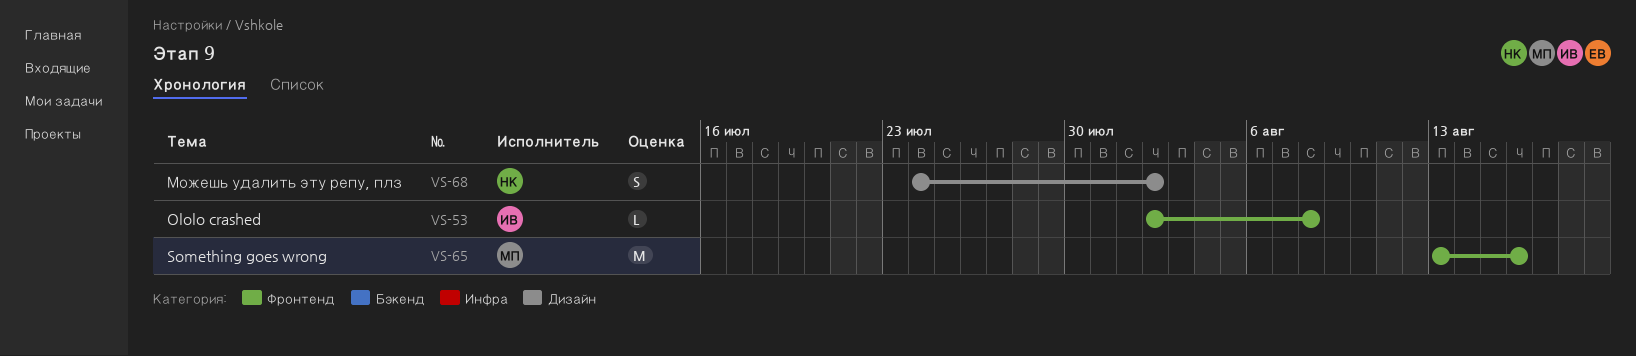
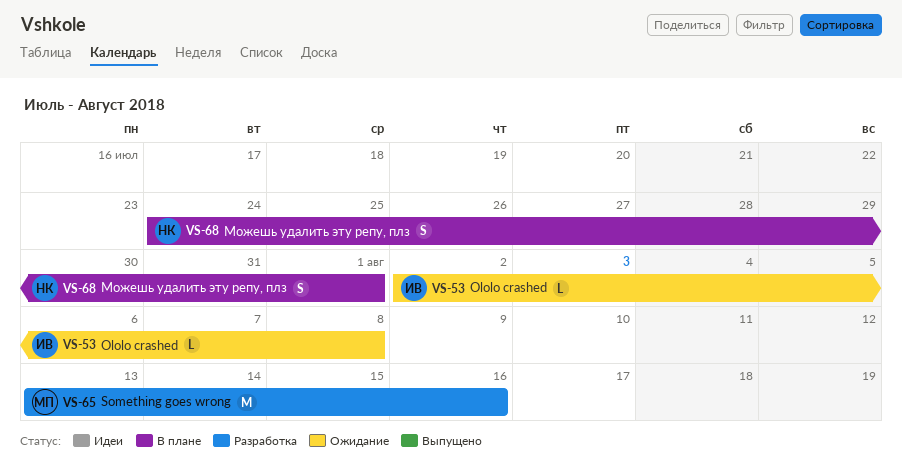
VS-68, due: Aug 2 -> Aug 1

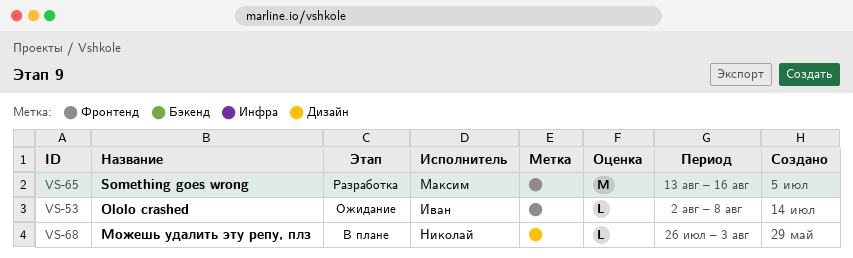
VS-68, estimate: S -> L
VS-68, start: Jul 24 -> Jul 26
VS-68, due: Aug 1 -> Aug 3

